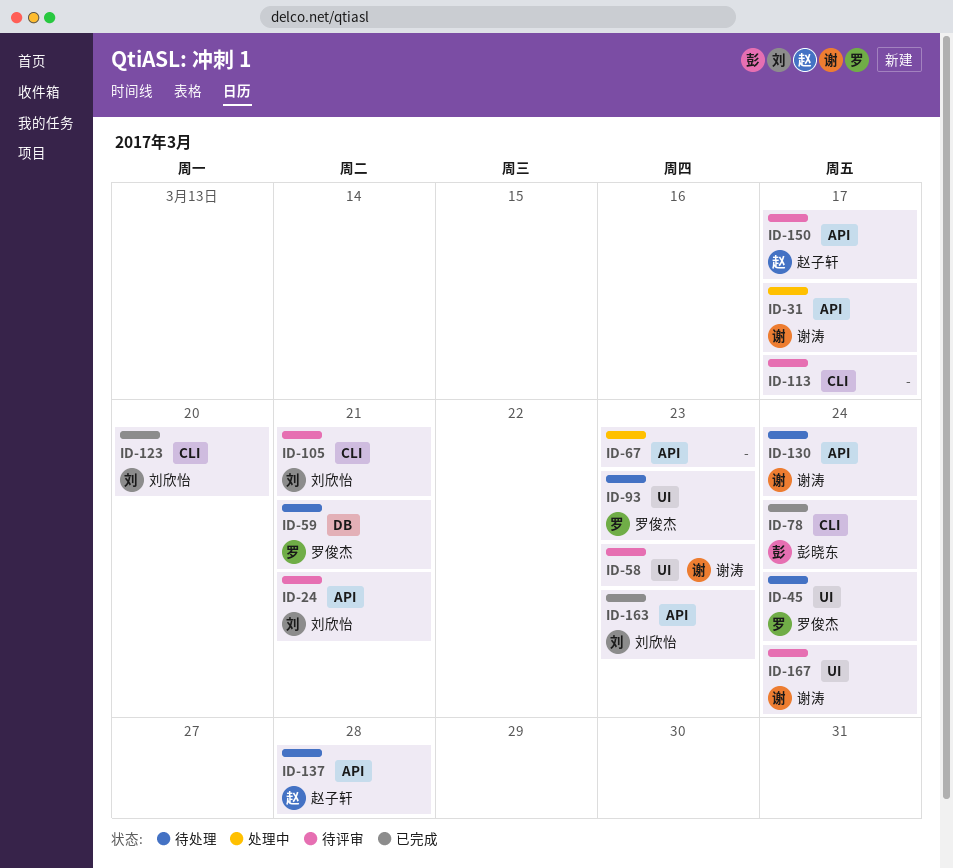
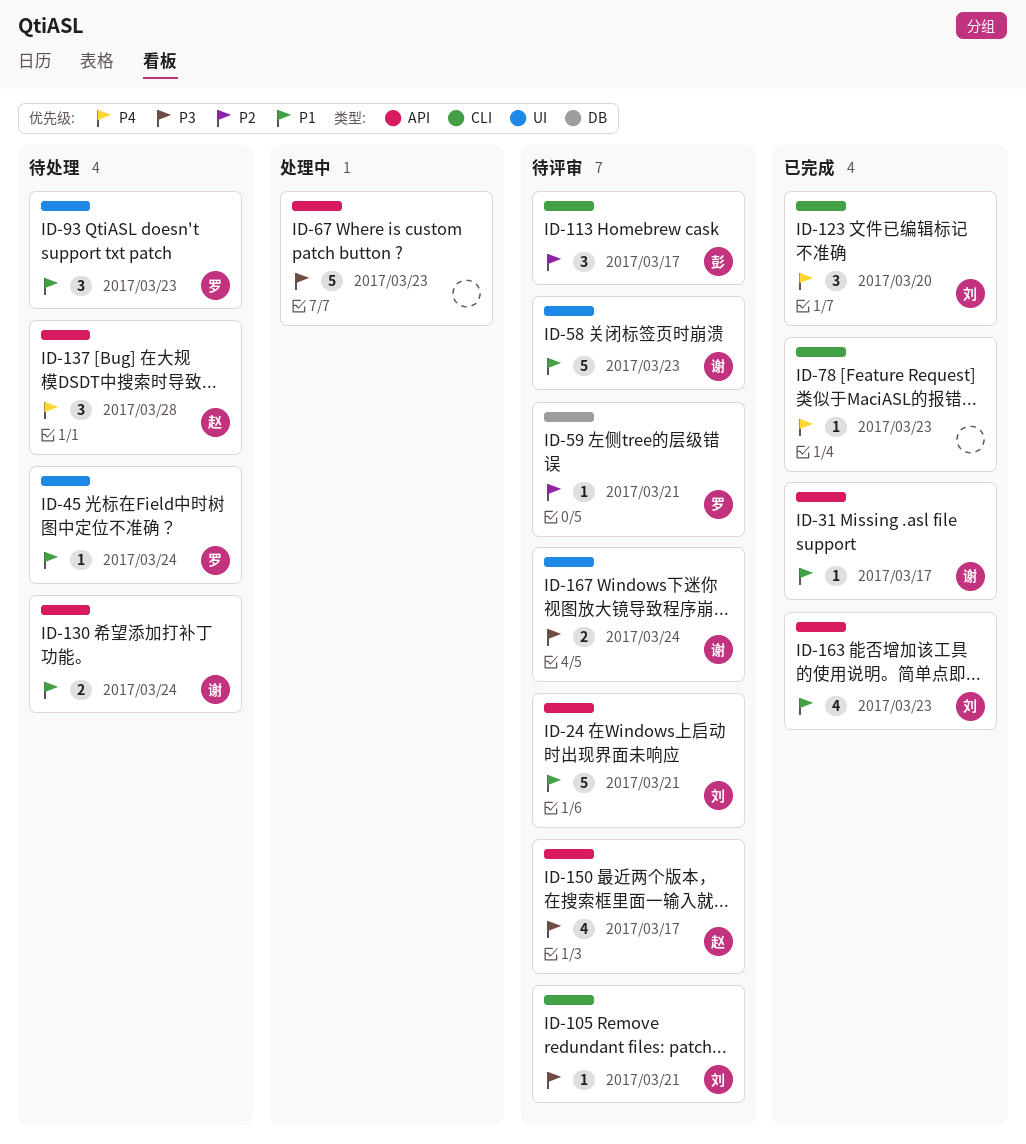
ID-31, status: 处理中 -> 已完成
ID-59, status: 待处理 -> 待评审
ID-78, owner: 彭晓东 -> none
ID-78, due: Mar 24 -> Mar 23
ID-113, owner: none -> 彭晓东

